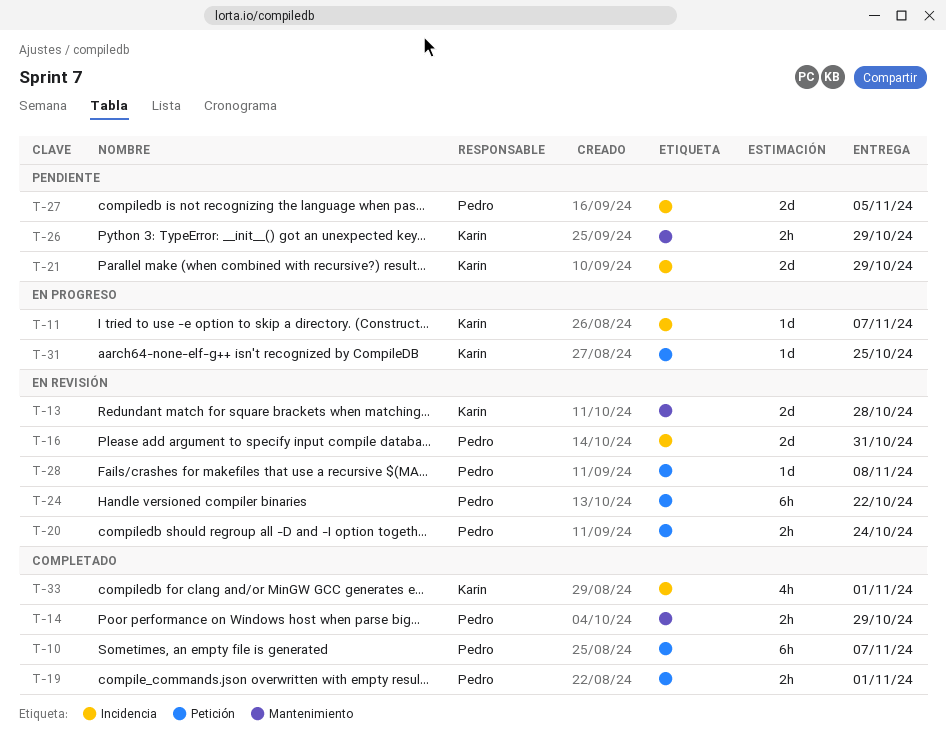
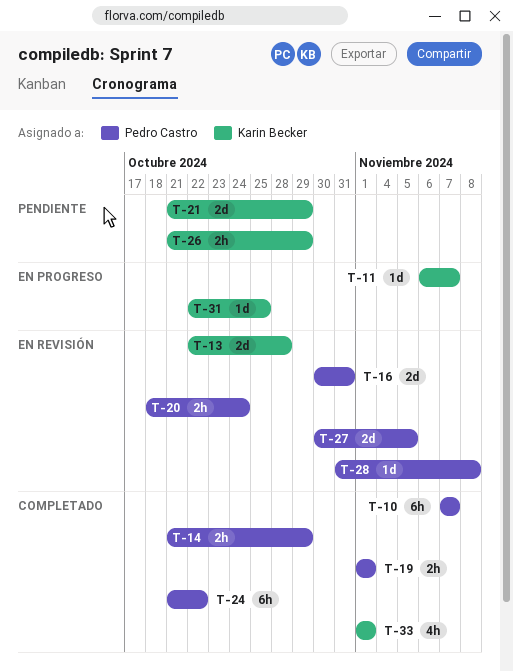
T-24, status: En revisión -> Completado
T-27, status: Pendiente -> En revisión

